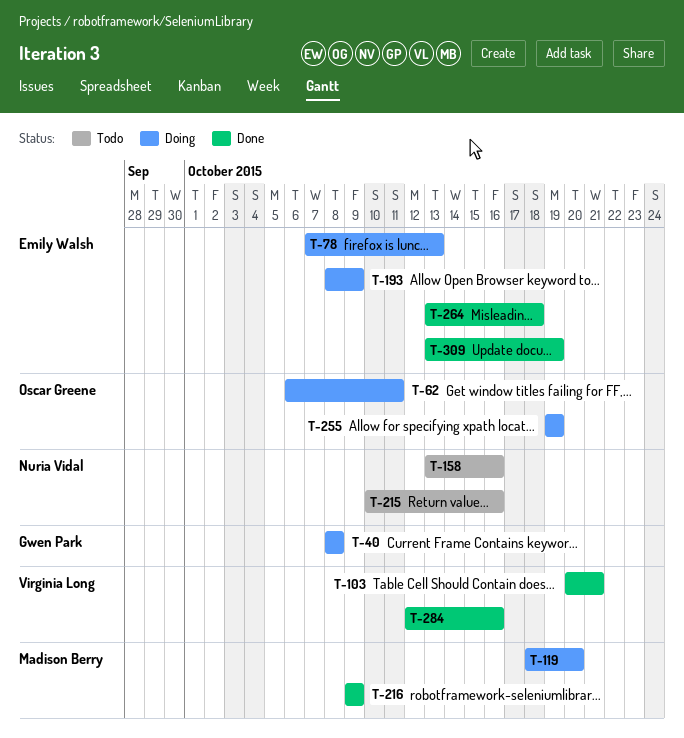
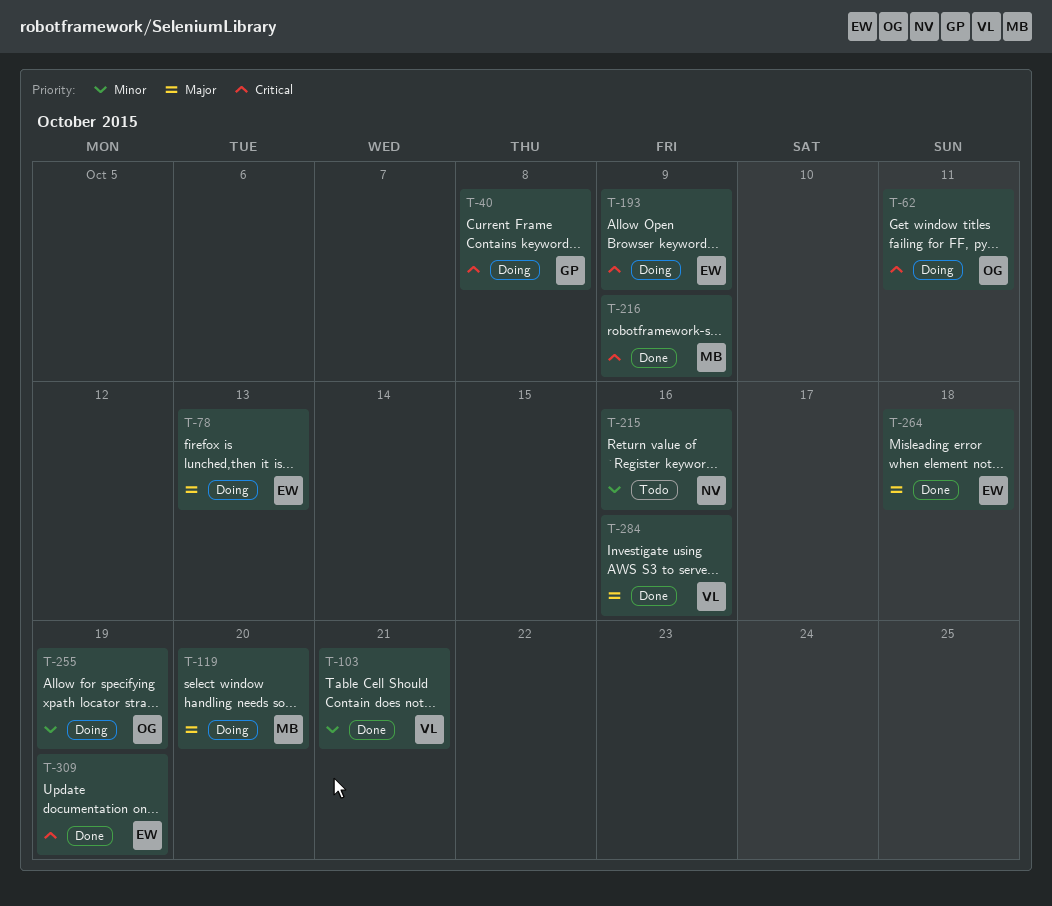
T-158: present -> none

